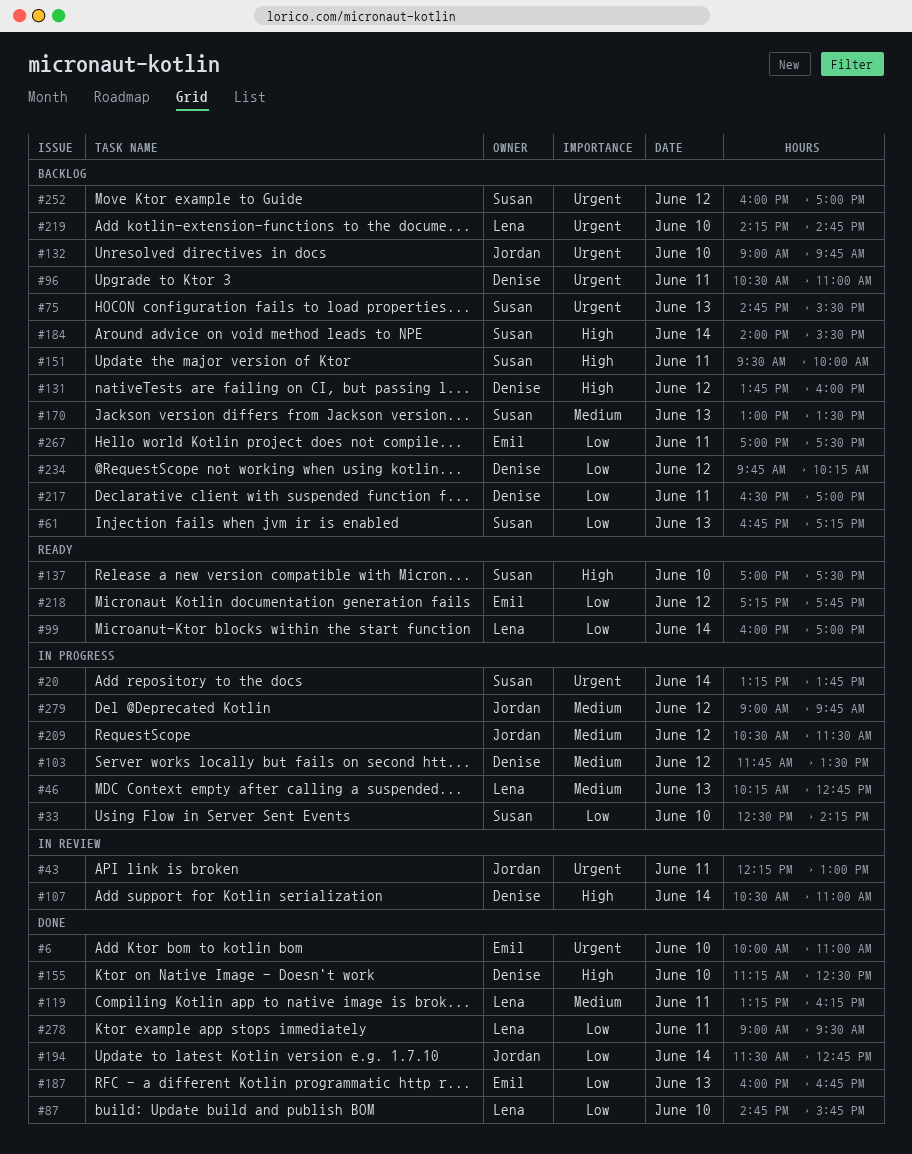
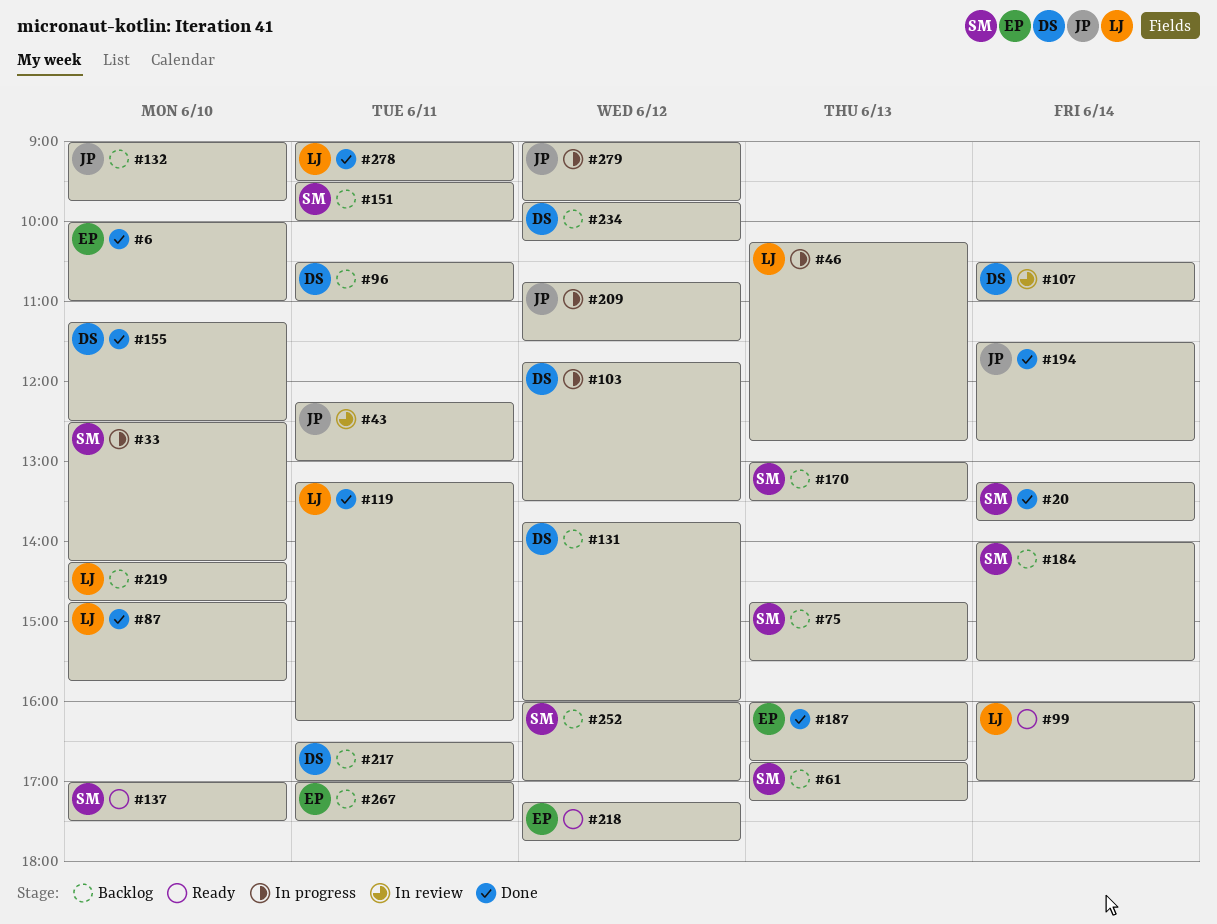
#20, status: In progress -> Done
#209, begins: 10:30 -> 10:45

